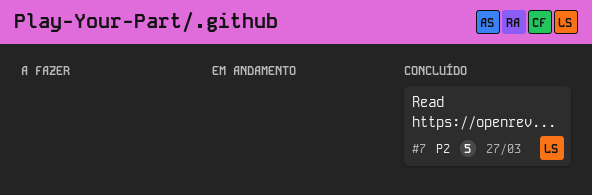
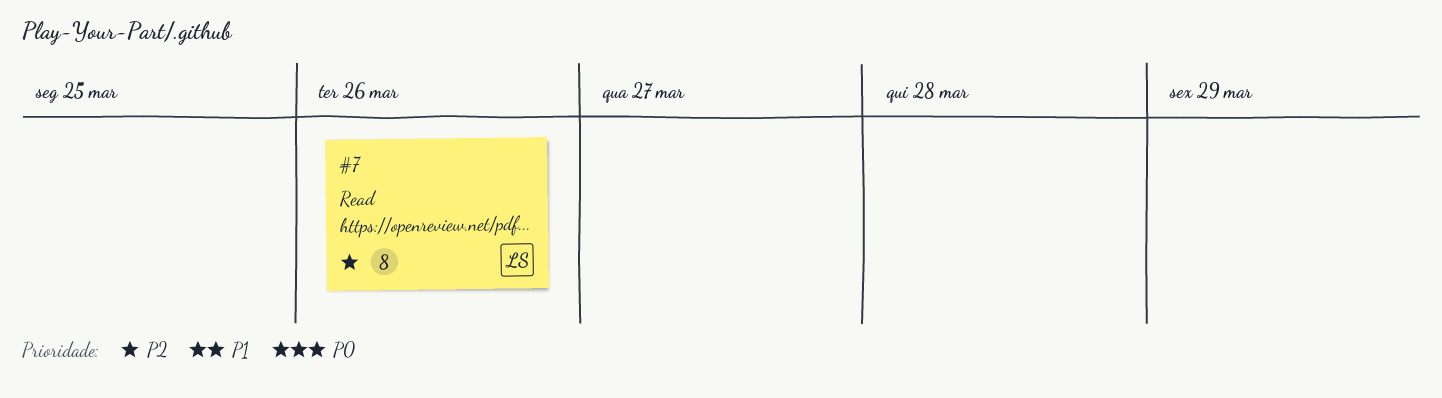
#7, estimate: 5 -> 8
#7, due: Mar 27 -> Mar 26

